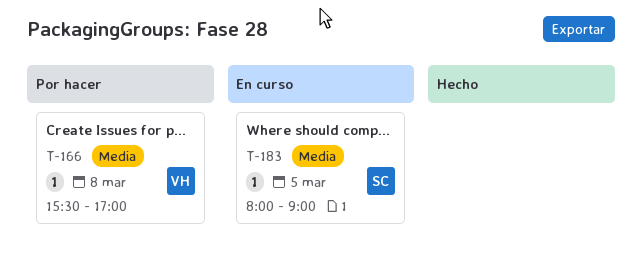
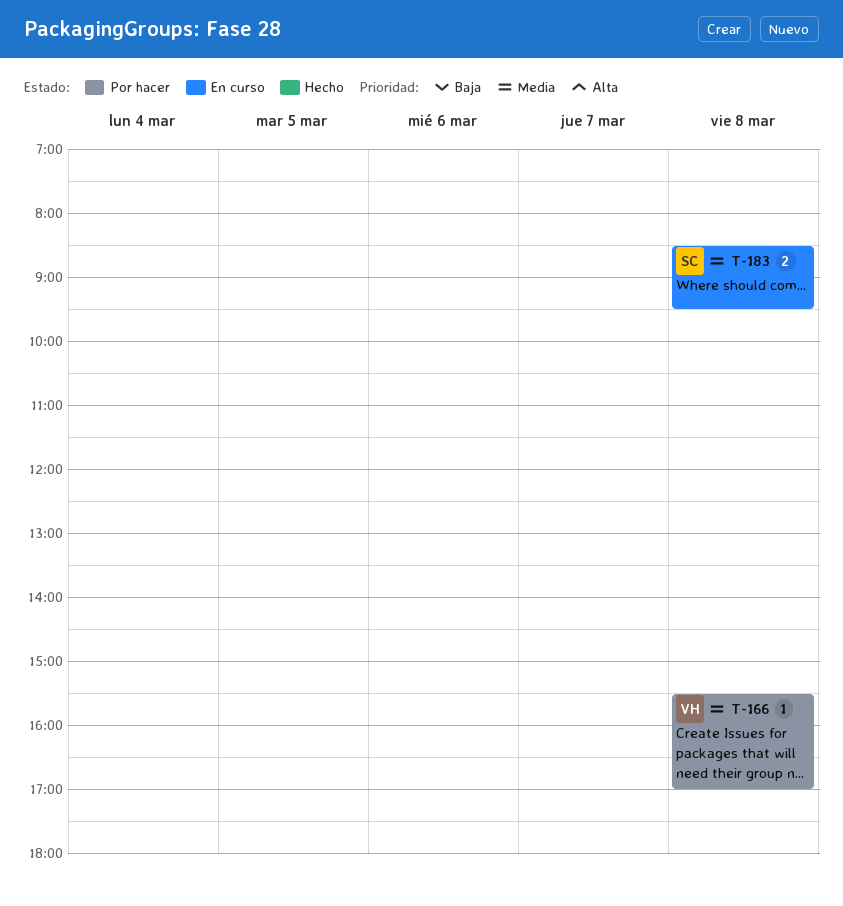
T-183, estimate: 1 -> 2
T-183, day: Mar 5 -> Mar 8
T-183, begins: 08:00 -> 08:30
T-183, ends: 09:00 -> 09:30

